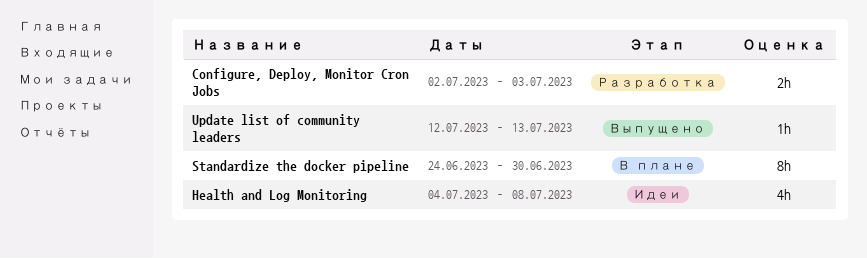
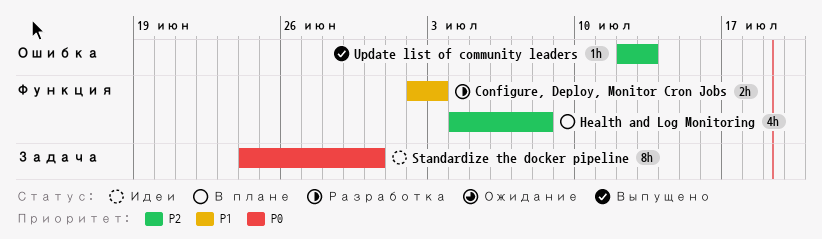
Health and Log Monitoring, status: Идеи -> В плане
Standardize the docker pipeline, status: В плане -> Идеи

